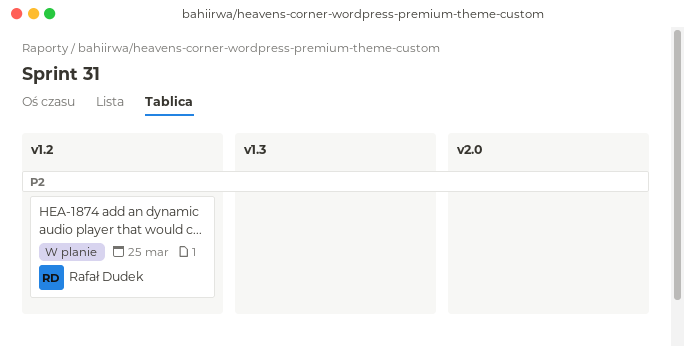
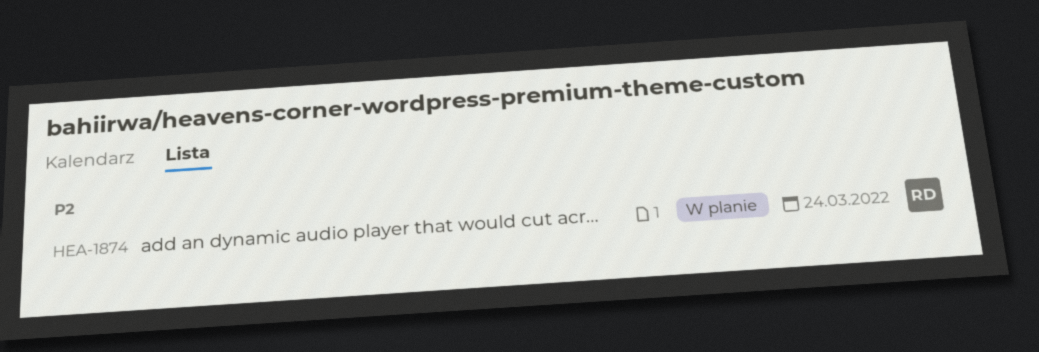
HEA-1874, due: Mar 25 -> Mar 24

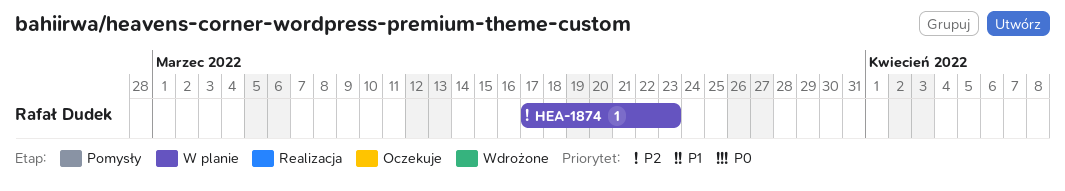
HEA-1874, due: Mar 24 -> Mar 23

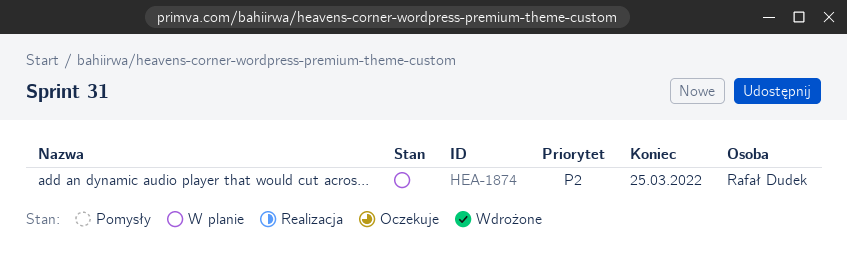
HEA-1874, due: Mar 23 -> Mar 25

